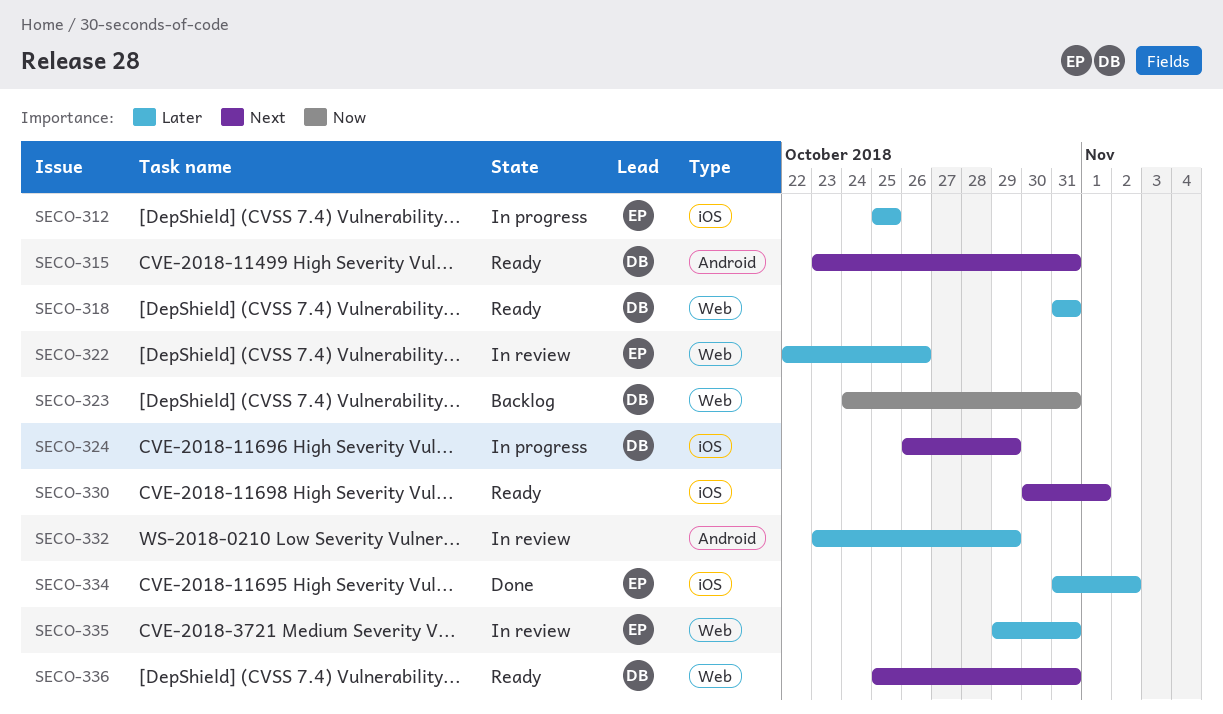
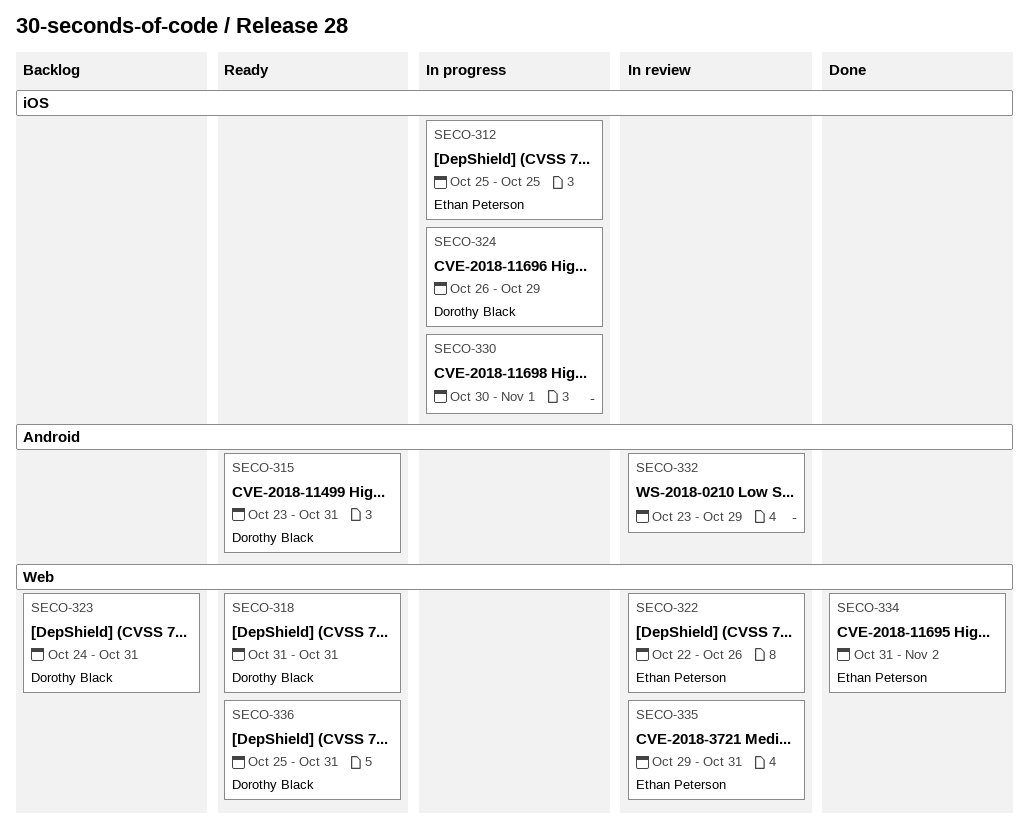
SECO-330, status: Ready -> In progress
SECO-334, label: iOS -> Web

